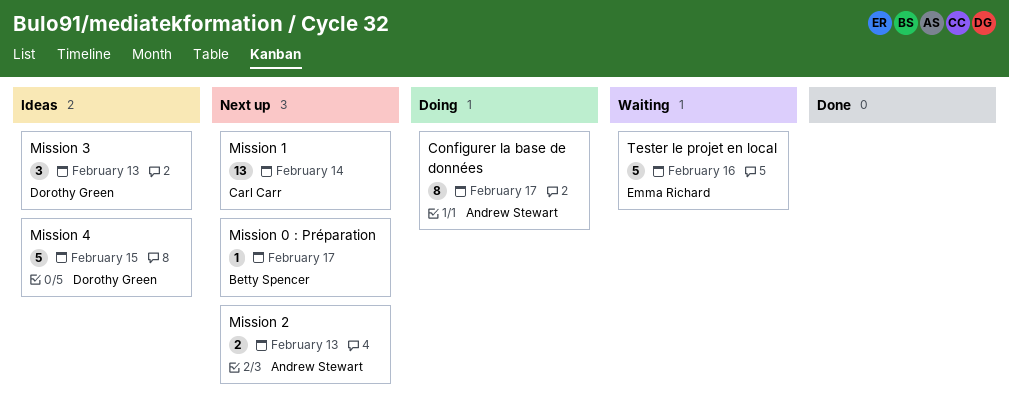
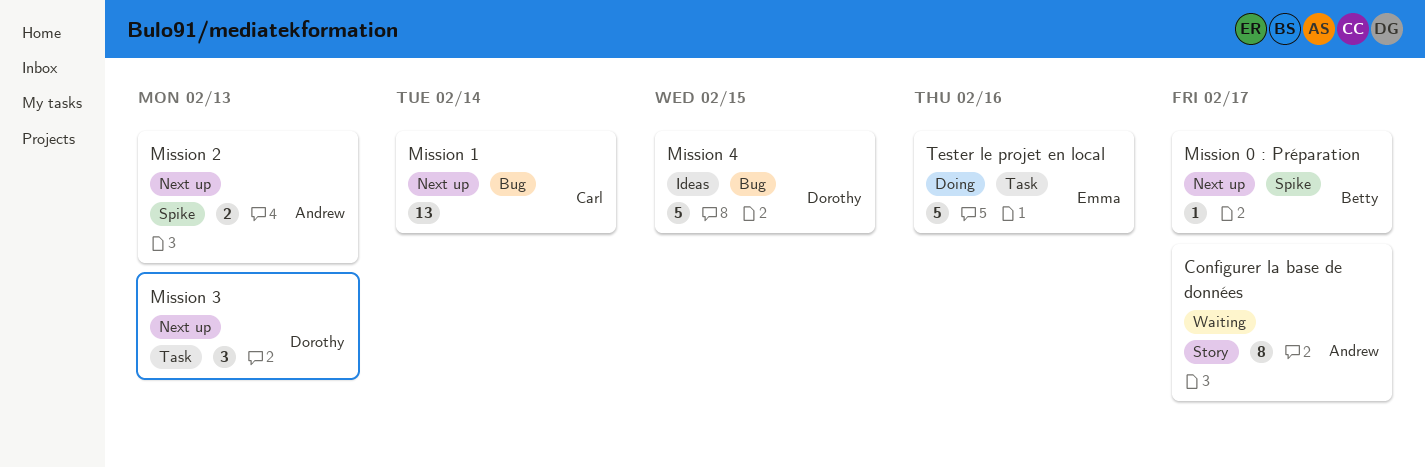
Configurer la base de données, status: Doing -> Waiting
Mission 3, status: Ideas -> Next up
Tester le projet en local, status: Waiting -> Doing

